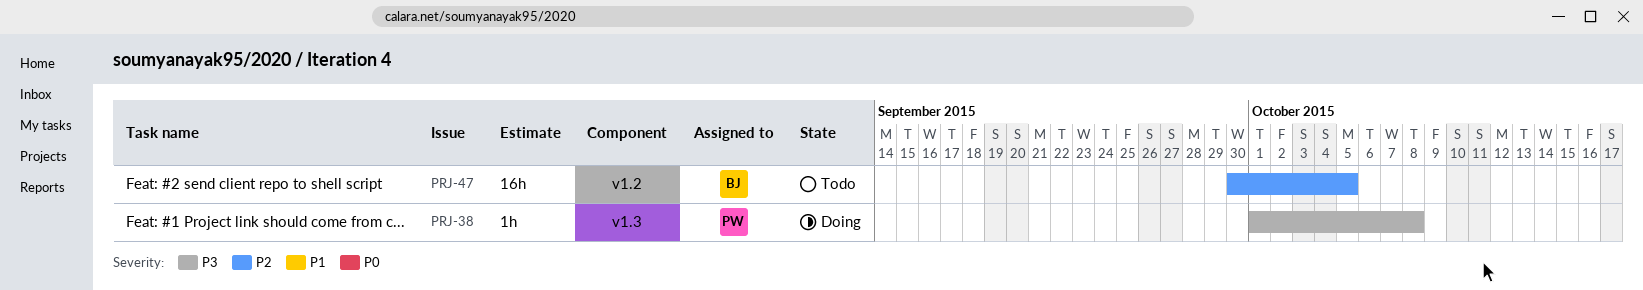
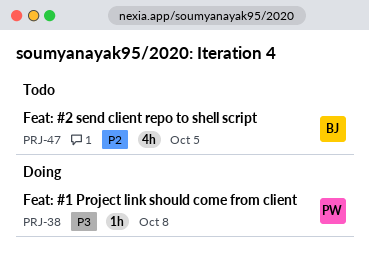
PRJ-47, estimate: 16h -> 4h

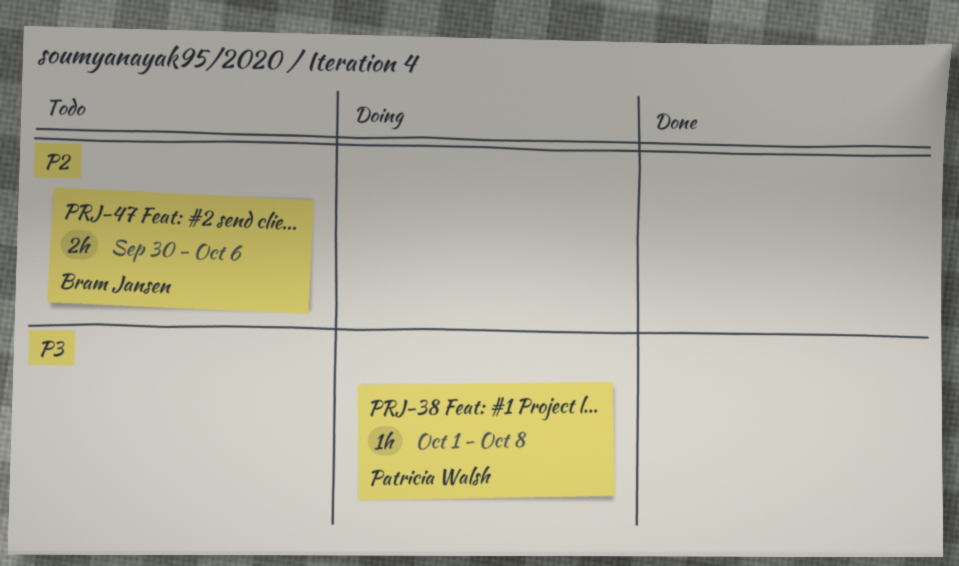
PRJ-47, estimate: 4h -> 2h
PRJ-47, due: Oct 5 -> Oct 6

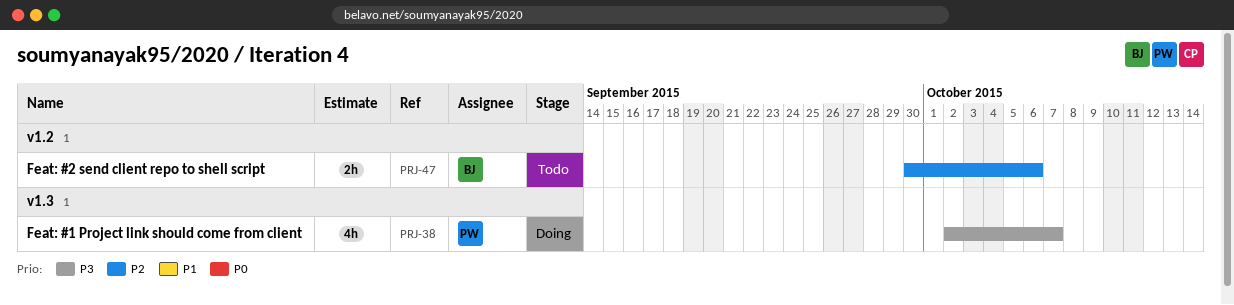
PRJ-38, estimate: 1h -> 4h
PRJ-38, start: Oct 1 -> Oct 2
PRJ-38, due: Oct 8 -> Oct 7

